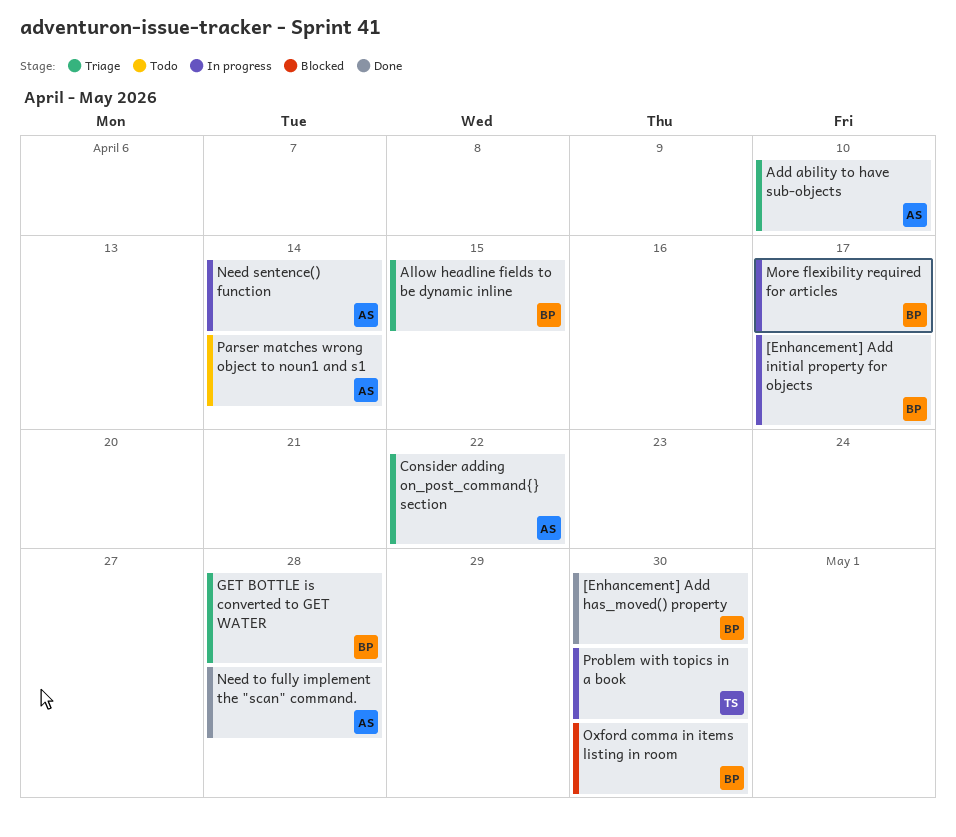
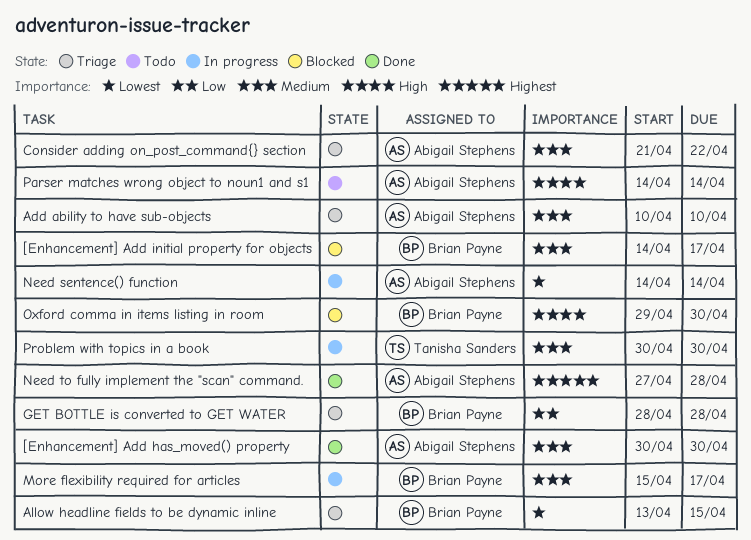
[Enhancement] Add has_moved() property, owner: Brian Payne -> Abigail Stephens
[Enhancement] Add initial property for objects, status: In progress -> Blocked

